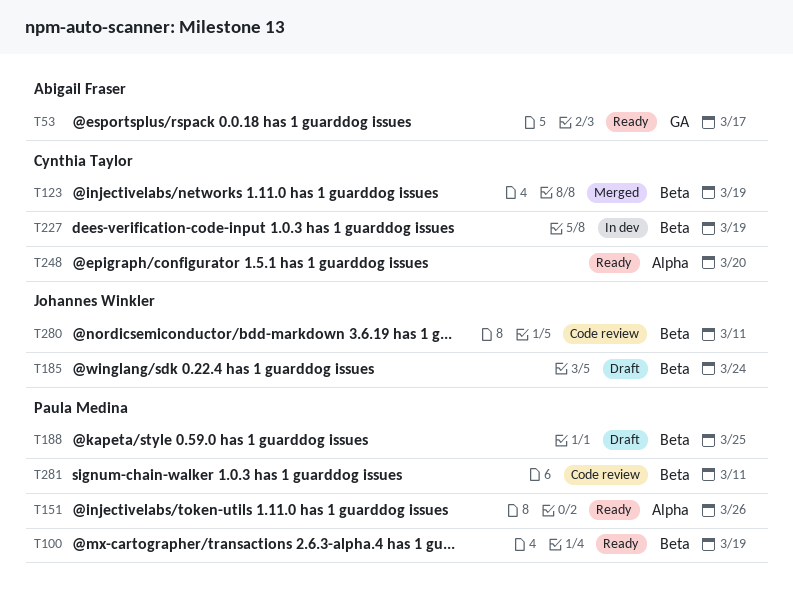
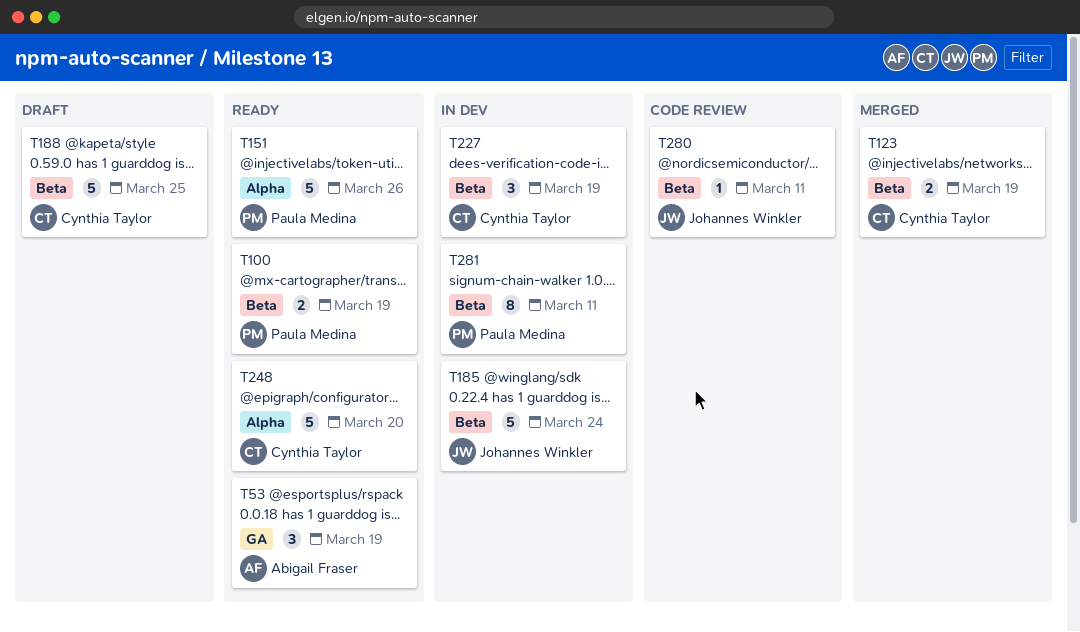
T53, due: Mar 17 -> Mar 19
T185, status: Draft -> In dev
T188, owner: Paula Medina -> Cynthia Taylor
T281, status: Code review -> In dev

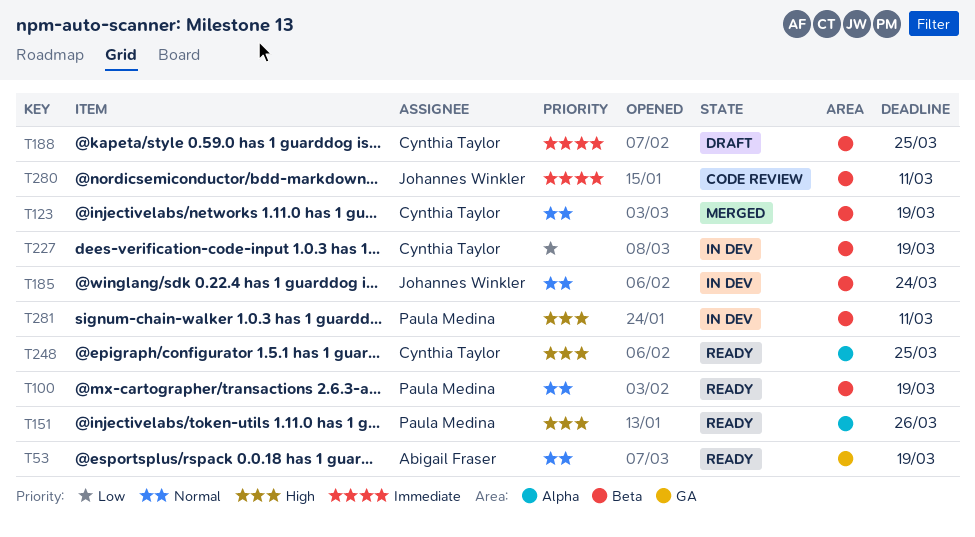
T248, due: Mar 20 -> Mar 25

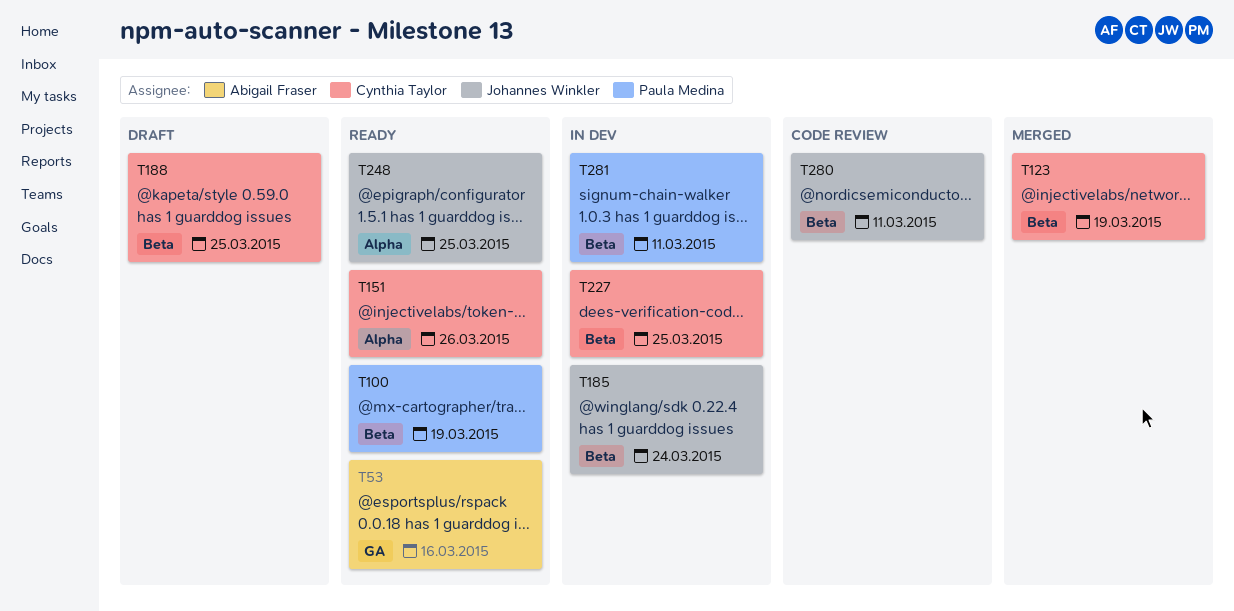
T53, due: Mar 19 -> Mar 16
T151, owner: Paula Medina -> Cynthia Taylor
T227, due: Mar 19 -> Mar 25
T248, owner: Cynthia Taylor -> Johannes Winkler

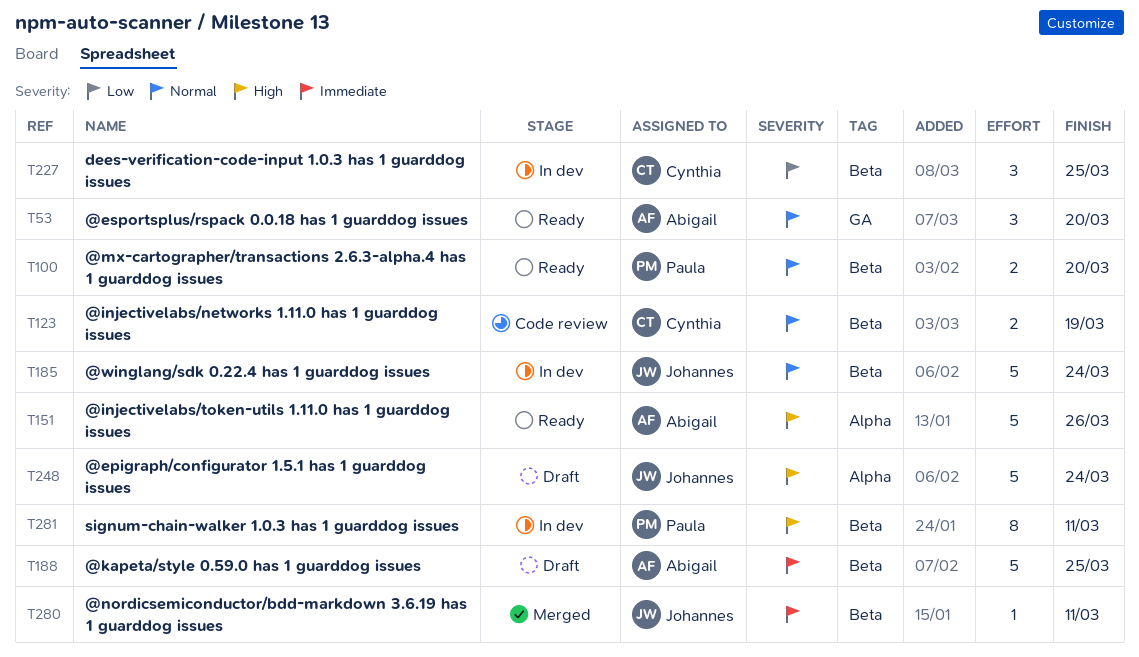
T53, due: Mar 16 -> Mar 20
T100, due: Mar 19 -> Mar 20
T123, status: Merged -> Code review
T151, owner: Cynthia Taylor -> Abigail Fraser
T188, owner: Cynthia Taylor -> Abigail Fraser
T248, status: Ready -> Draft
T248, due: Mar 25 -> Mar 24
T280, status: Code review -> Merged

